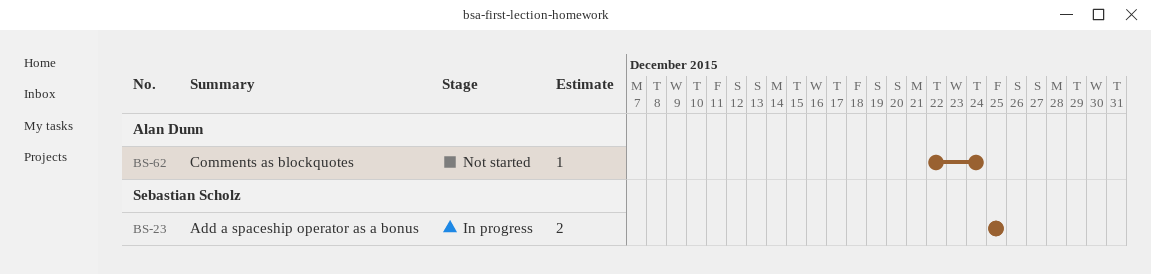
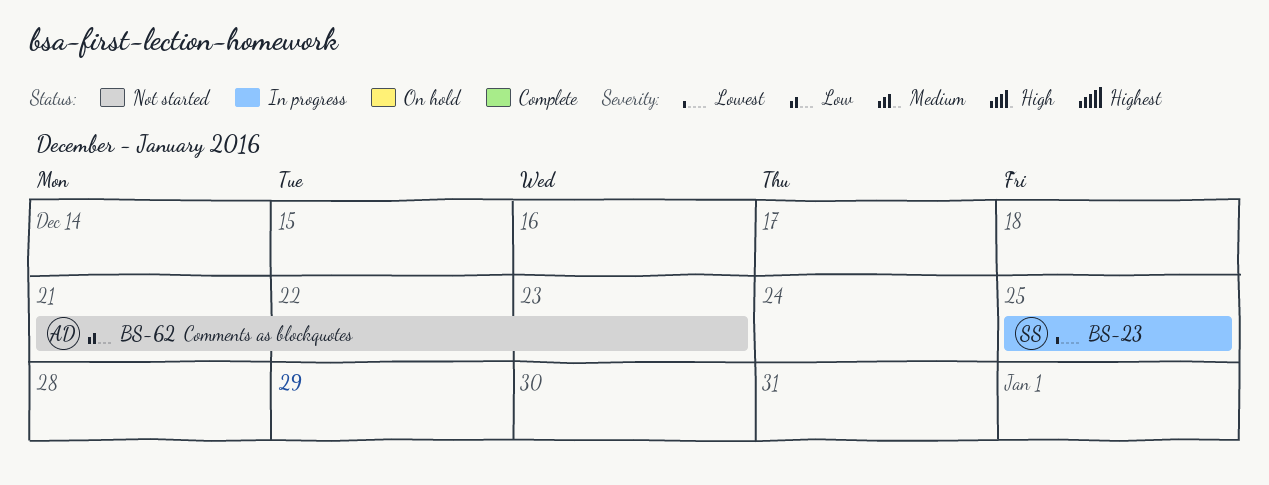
BS-62, start: Dec 22 -> Dec 21
BS-62, due: Dec 24 -> Dec 23

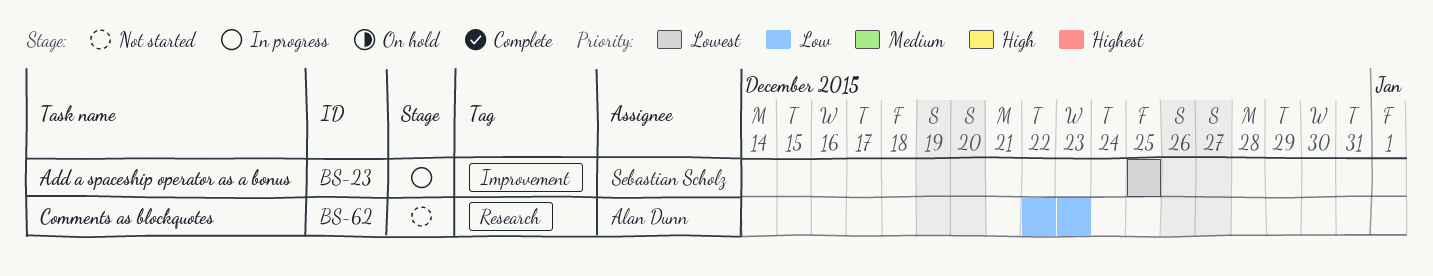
BS-62, start: Dec 21 -> Dec 22

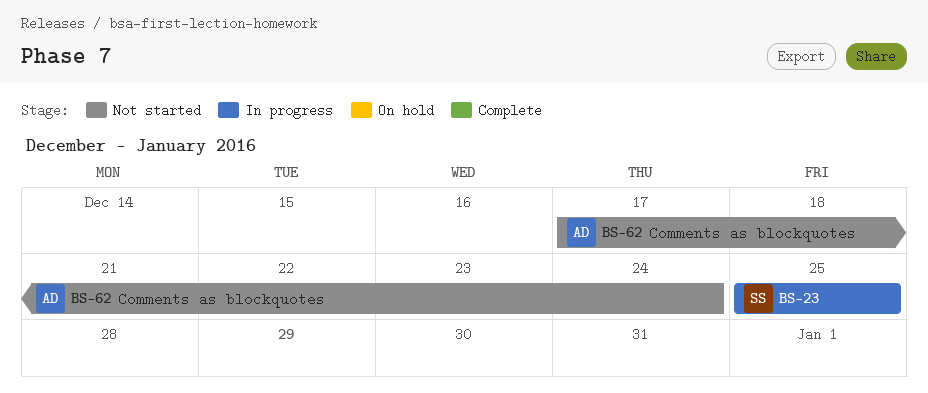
BS-62, start: Dec 22 -> Dec 17
BS-62, due: Dec 23 -> Dec 24

